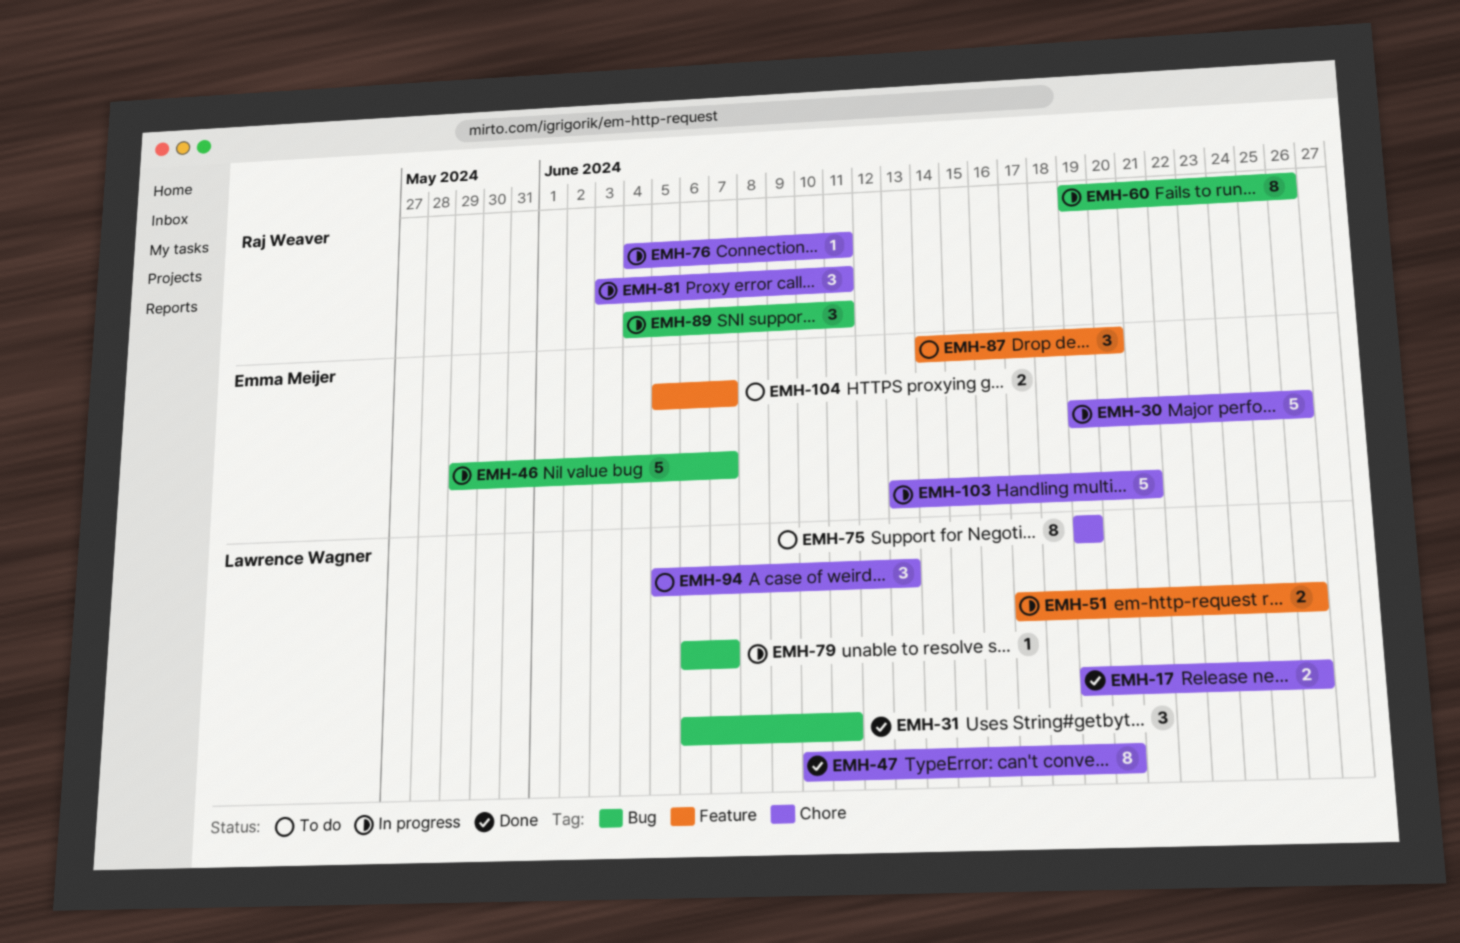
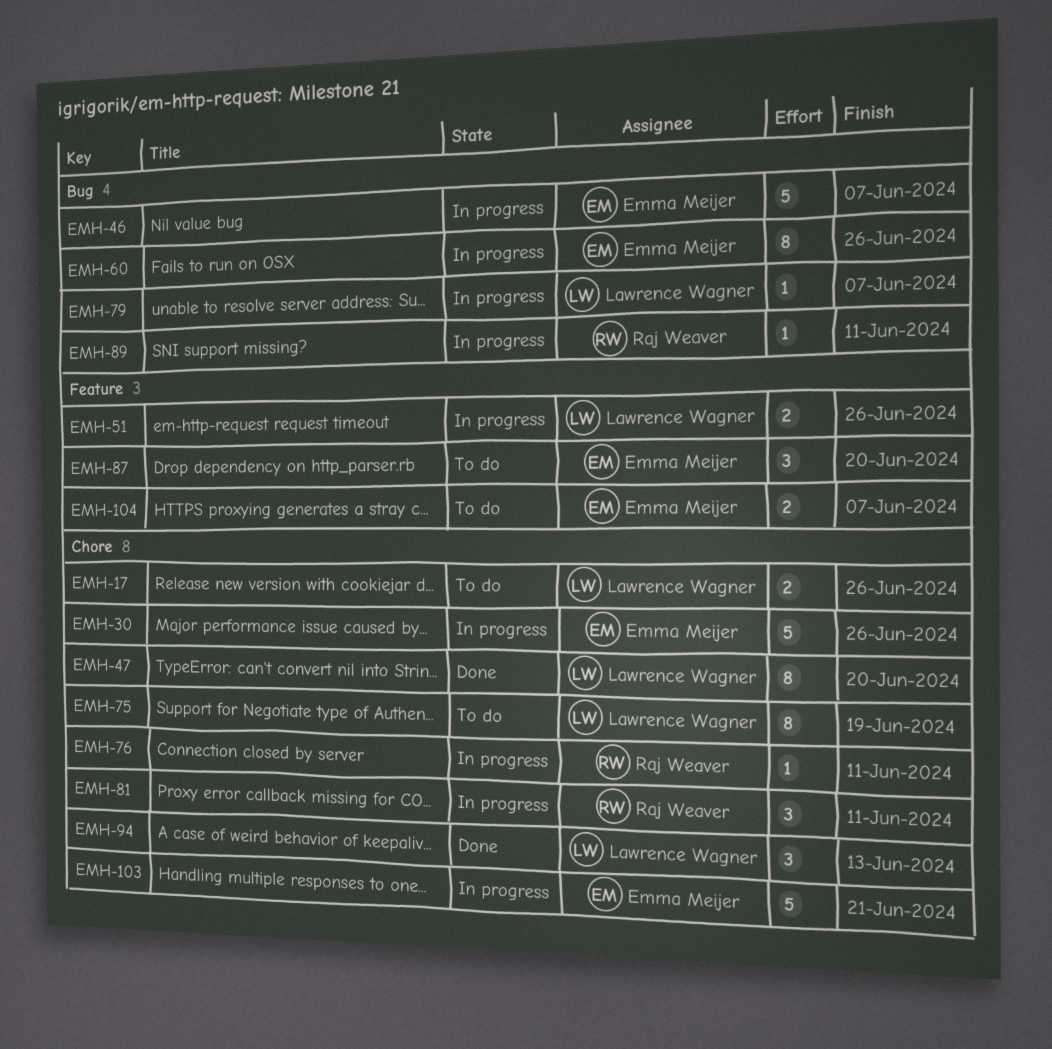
EMH-17, status: Done -> To do
EMH-31: present -> none
EMH-60, owner: Raj Weaver -> Emma Meijer
EMH-89, estimate: 3 -> 1
EMH-94, status: To do -> Done

